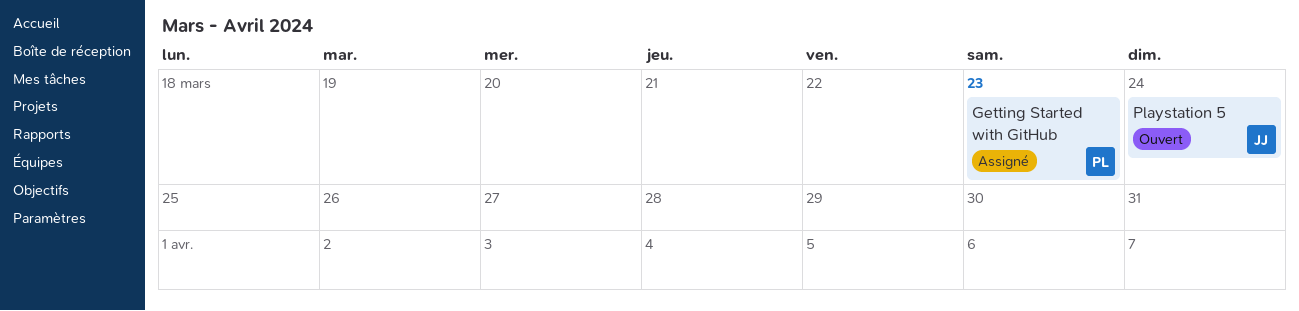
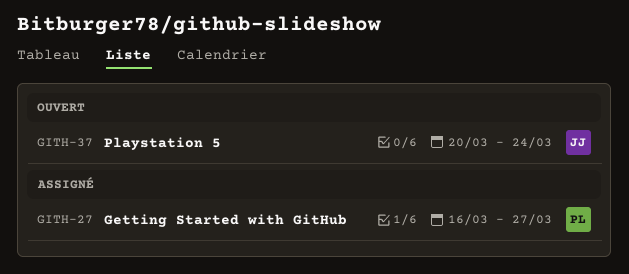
Getting Started with GitHub, due: Mar 23 -> Mar 27

